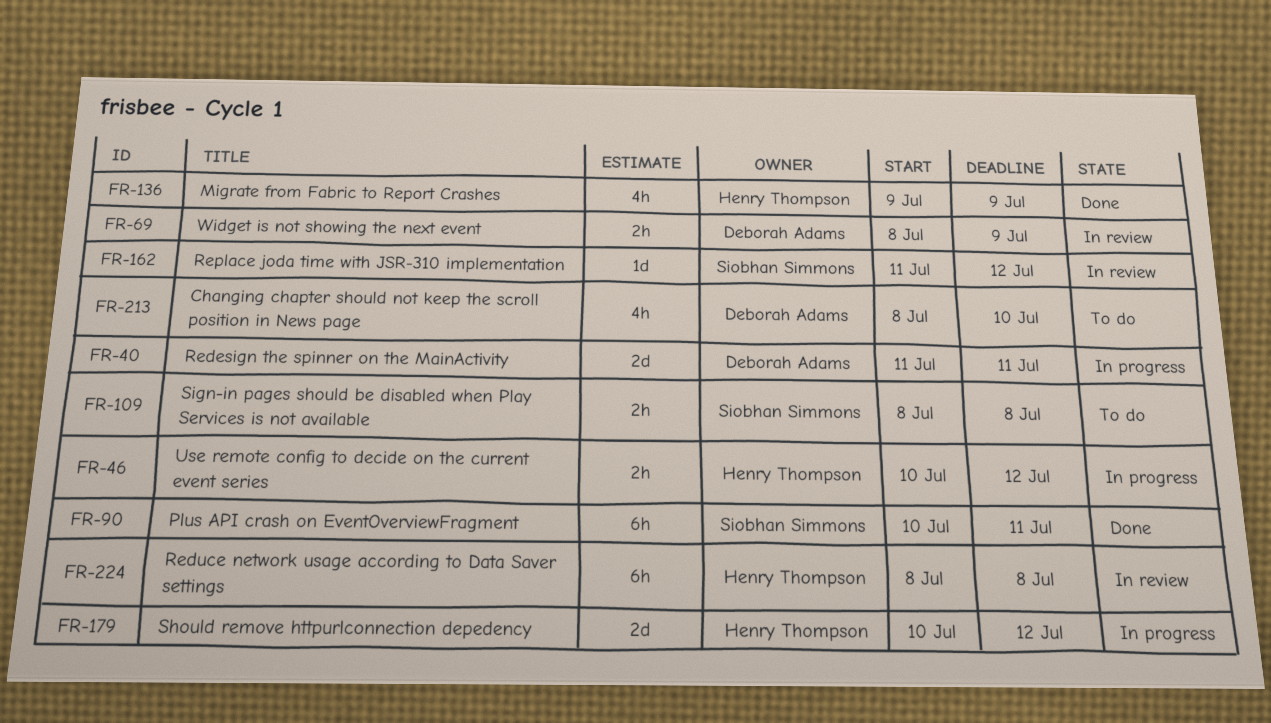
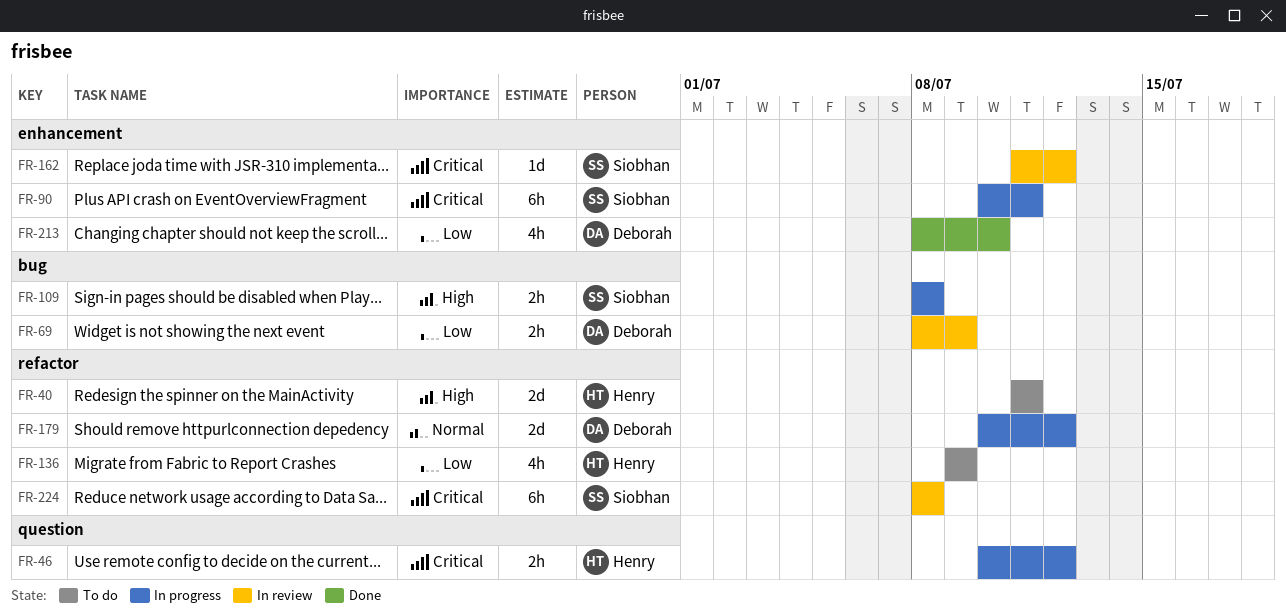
FR-40, status: In progress -> To do
FR-40, owner: Deborah Adams -> Henry Thompson
FR-90, status: Done -> In progress
FR-109, status: To do -> In progress
FR-136, status: Done -> To do
FR-179, owner: Henry Thompson -> Deborah Adams
FR-213, status: To do -> Done
FR-224, owner: Henry Thompson -> Siobhan Simmons

